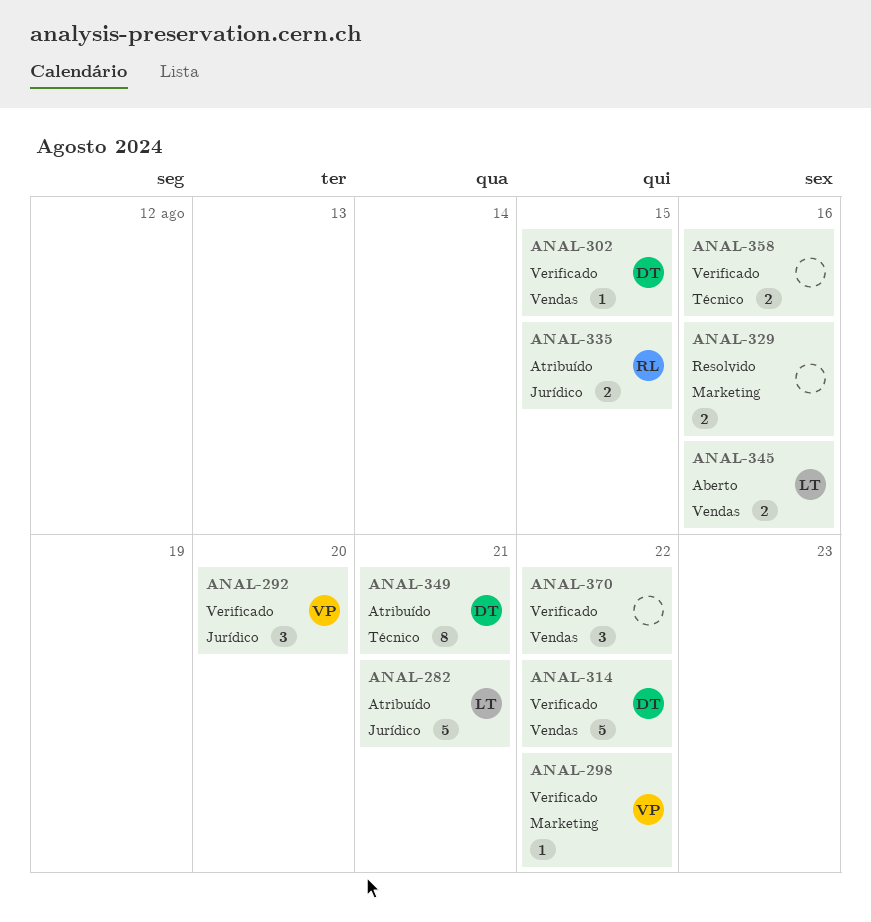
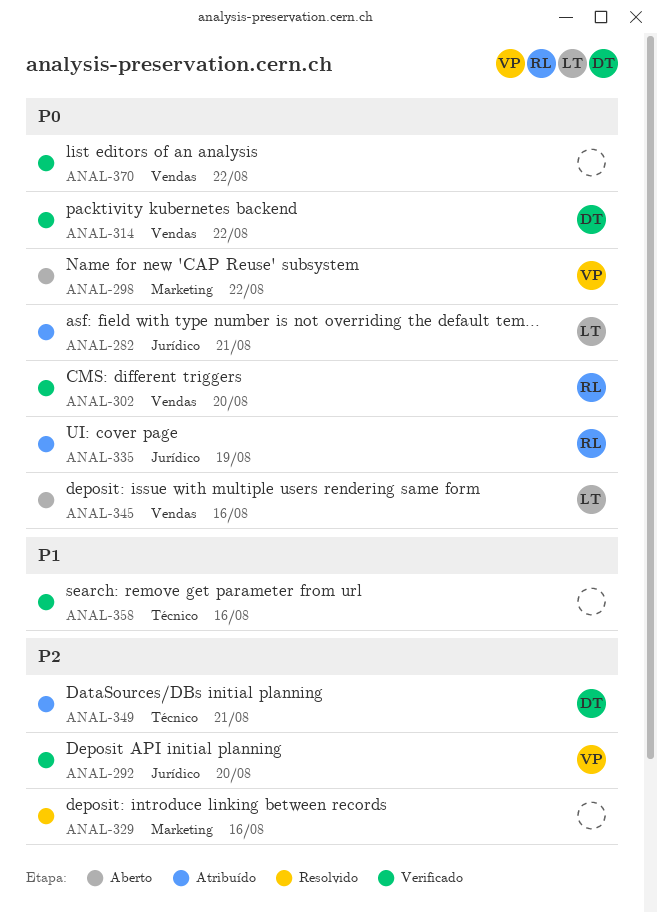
ANAL-298, status: Verificado -> Aberto
ANAL-302, owner: DT -> RL
ANAL-302, due: Aug 15 -> Aug 20
ANAL-335, due: Aug 15 -> Aug 19

